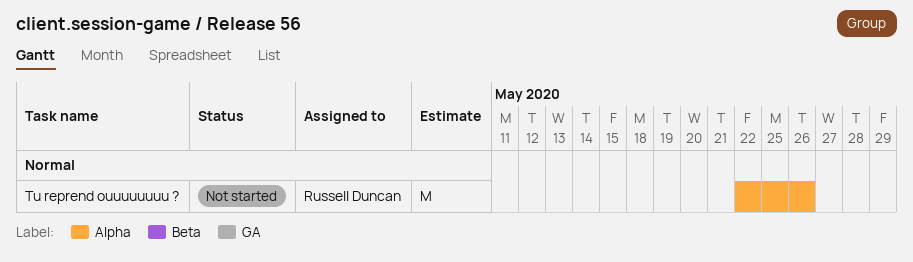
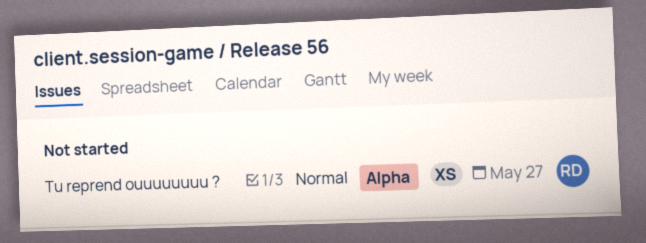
Tu reprend ouuuuuuuu ?, estimate: M -> XS
Tu reprend ouuuuuuuu ?, due: May 26 -> May 27

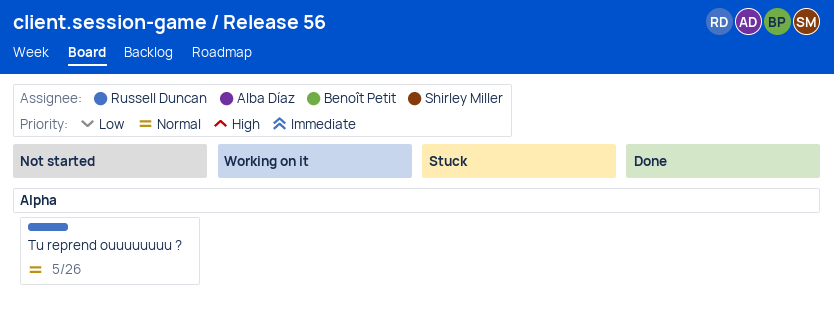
Tu reprend ouuuuuuuu ?, due: May 27 -> May 26

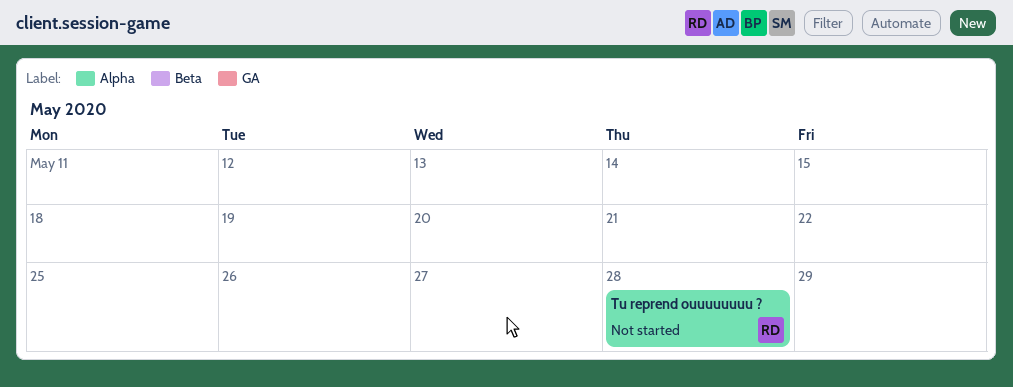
Tu reprend ouuuuuuuu ?, due: May 26 -> May 28

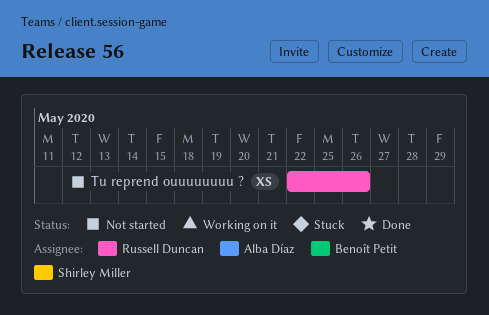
Tu reprend ouuuuuuuu ?, due: May 28 -> May 26

